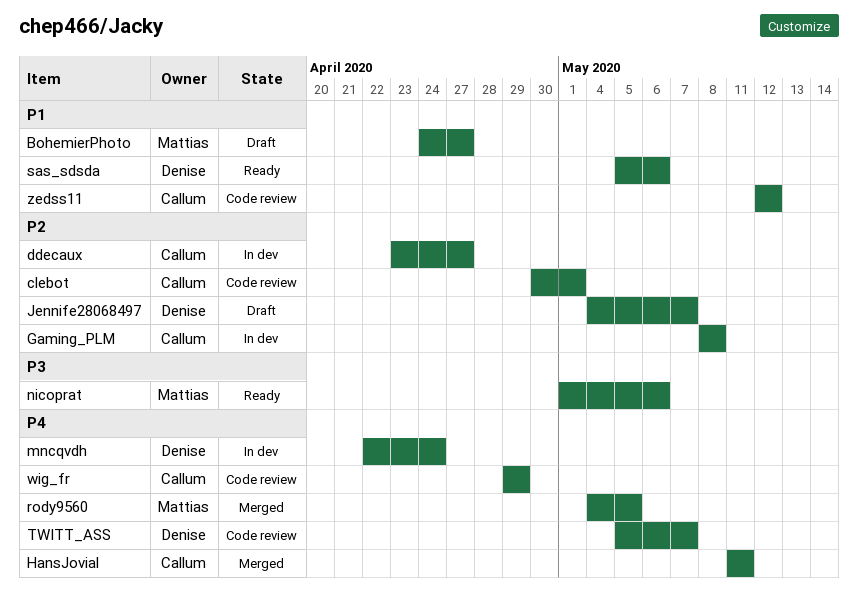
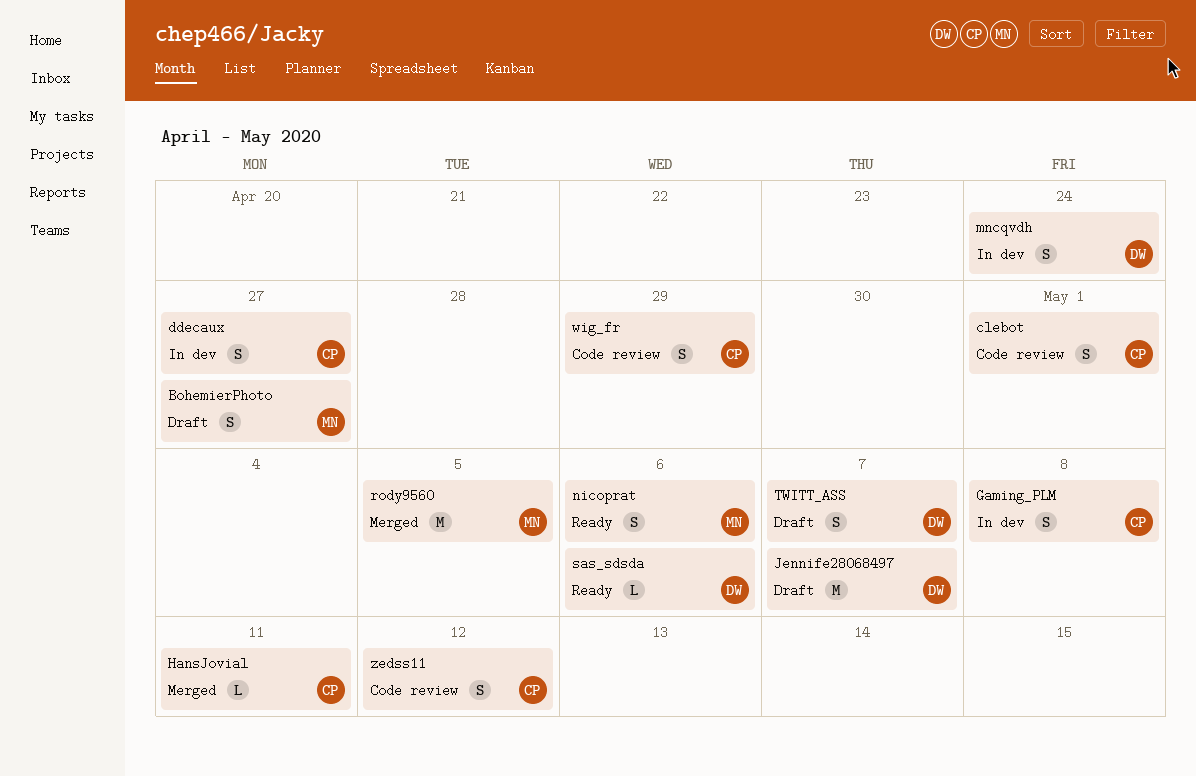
TWITT_ASS, status: Code review -> Draft

